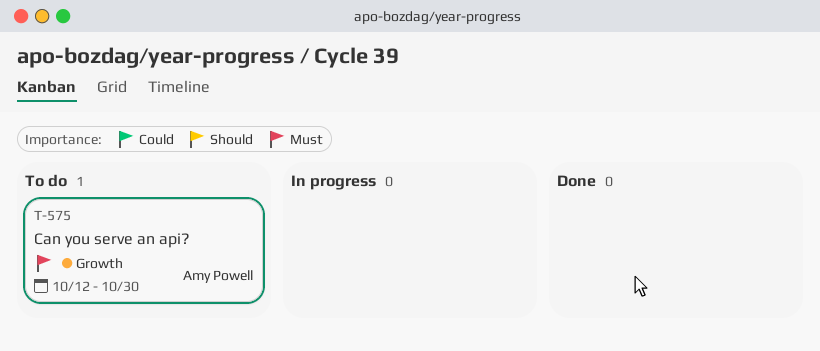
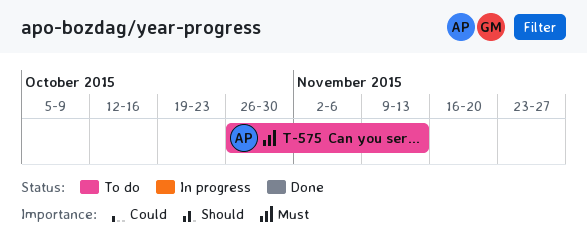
T-575, start: Oct 12 -> Oct 26
T-575, due: Oct 30 -> Nov 13

